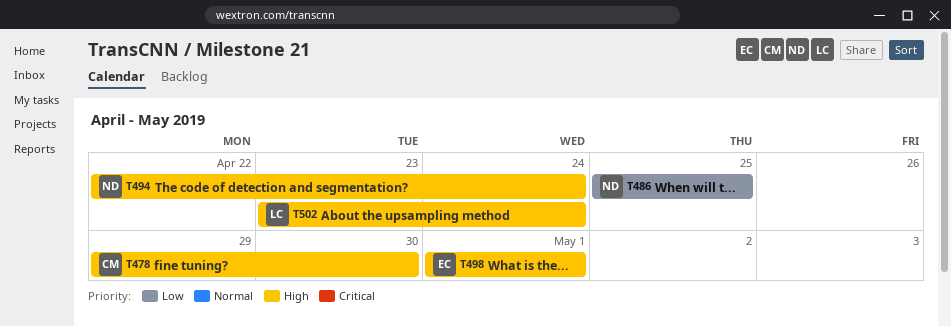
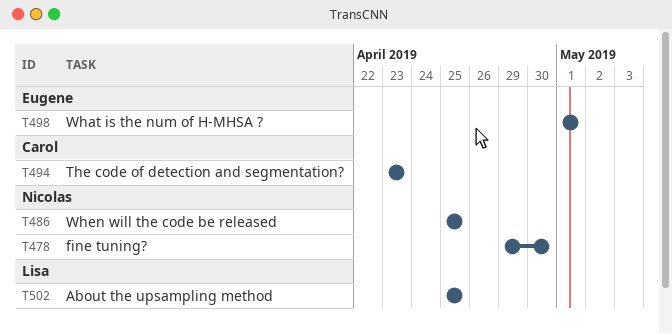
T478, owner: Carol -> Nicolas
T494, owner: Nicolas -> Carol
T494, start: Apr 22 -> Apr 23
T494, due: Apr 24 -> Apr 23
T502, start: Apr 23 -> Apr 25
T502, due: Apr 24 -> Apr 25

